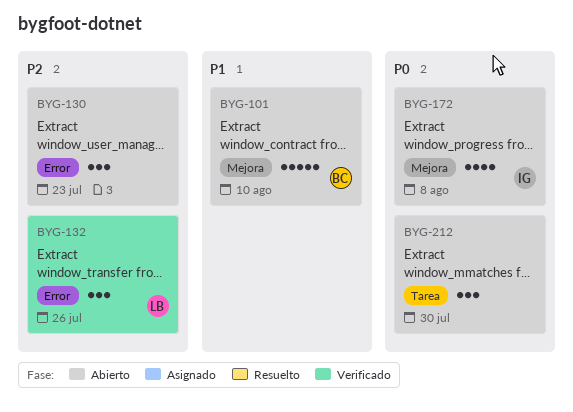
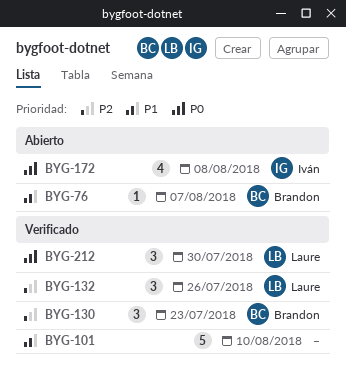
BYG-76: none -> present
BYG-101, status: Abierto -> Verificado
BYG-101, owner: Brandon -> none
BYG-130, status: Abierto -> Verificado
BYG-130, owner: none -> Brandon
BYG-212, status: Abierto -> Verificado
BYG-212, owner: none -> Laure

